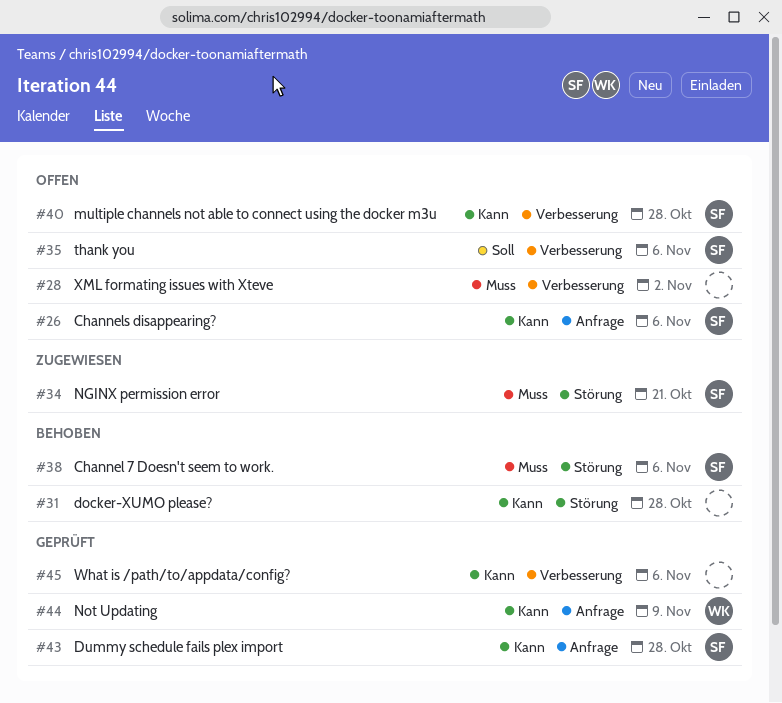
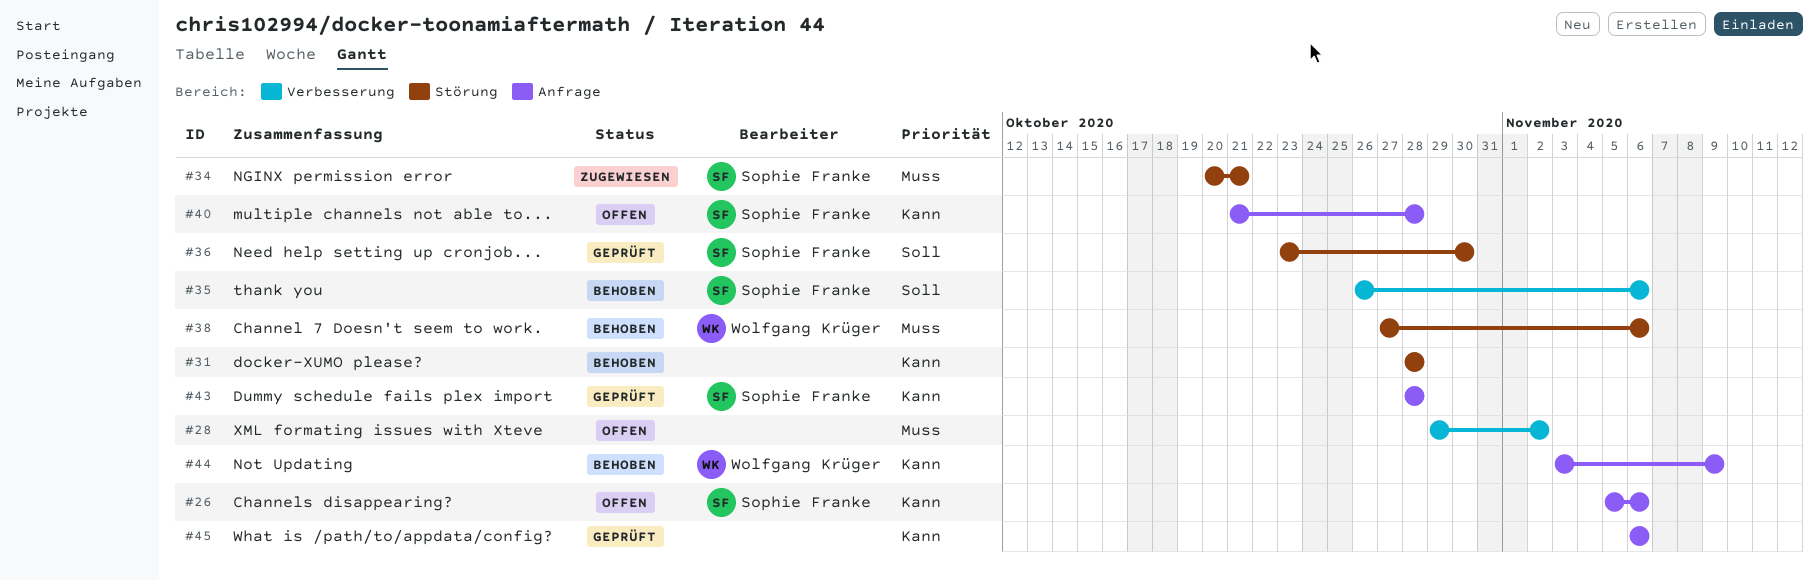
#35, status: Offen -> Behoben
#36: none -> present
#38, owner: Sophie Franke -> Wolfgang Krüger
#40, label: Verbesserung -> Anfrage
#44, status: Geprüft -> Behoben
#45, label: Verbesserung -> Anfrage

